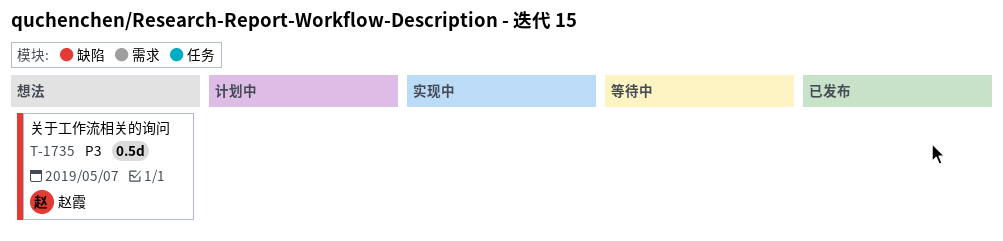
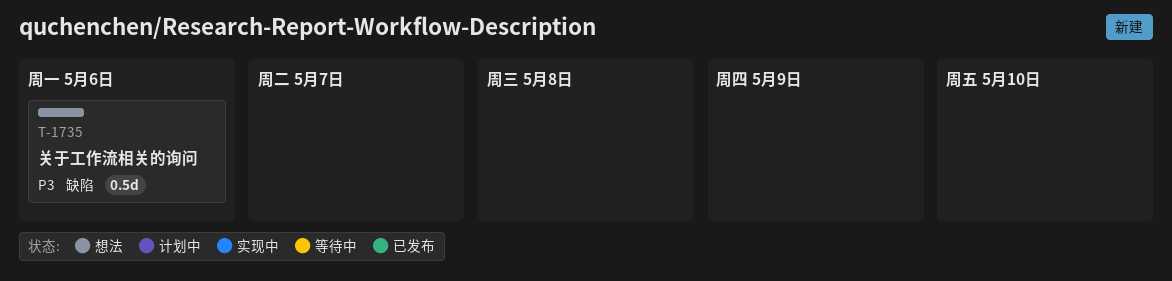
T-1735, due: May 7 -> May 6

